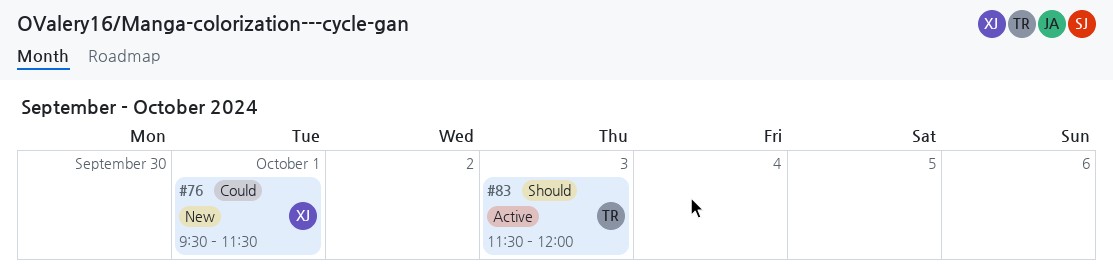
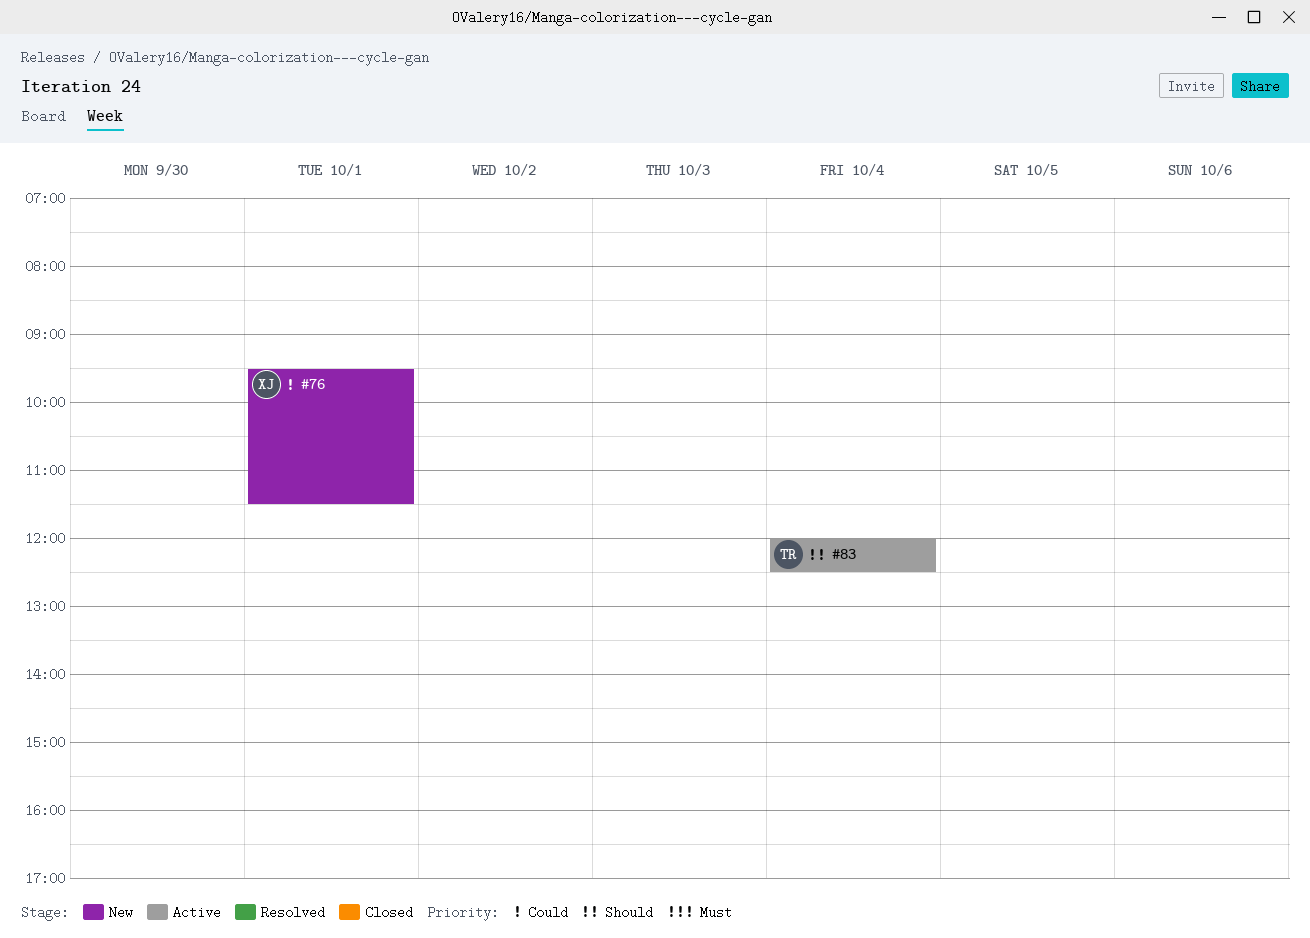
#83, day: Oct 3 -> Oct 4
#83, begins: 11:30 -> 12:00
#83, ends: 12:00 -> 12:30

